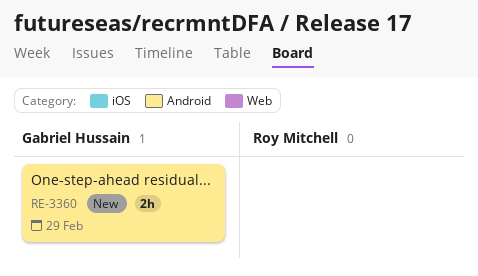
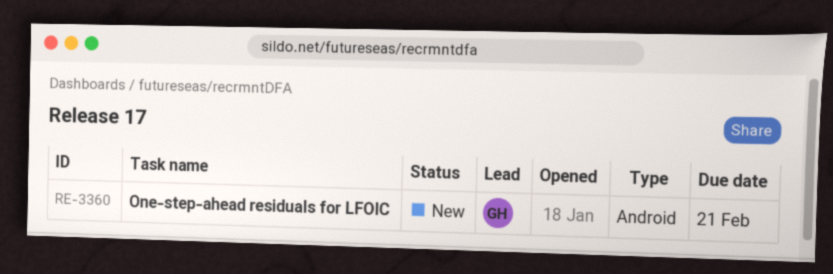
RE-3360, due: Feb 29 -> Feb 21

